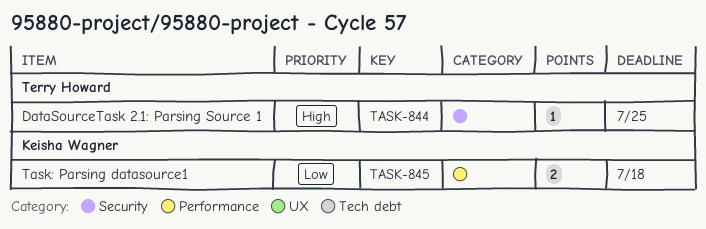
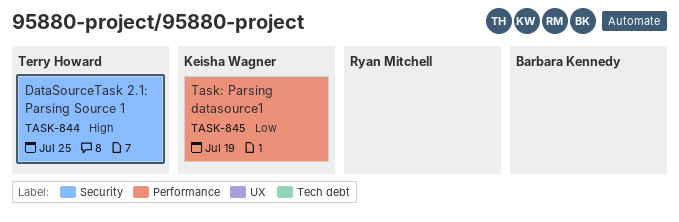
TASK-845, due: Jul 18 -> Jul 19

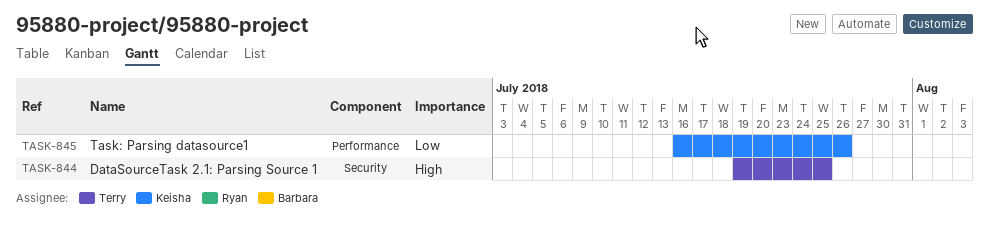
TASK-845, due: Jul 19 -> Jul 26

